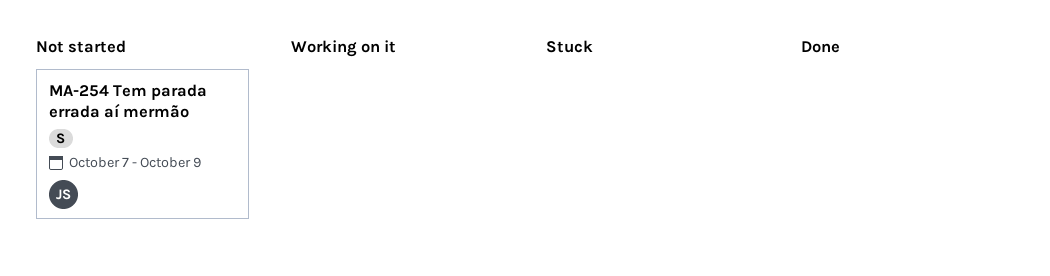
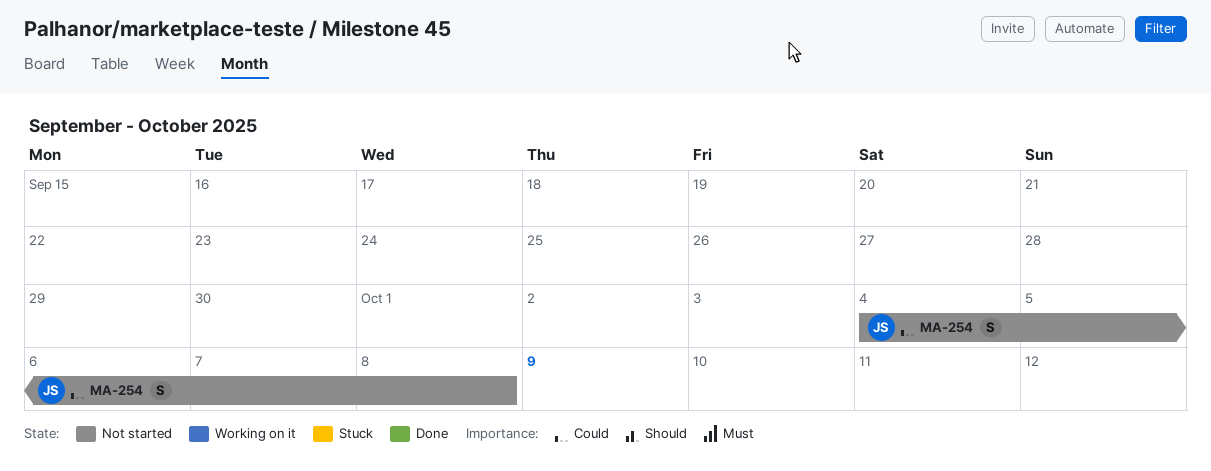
MA-254, start: Oct 7 -> Oct 4
MA-254, due: Oct 9 -> Oct 8

